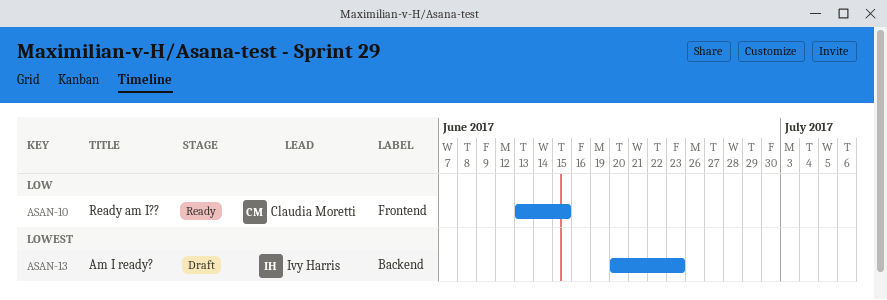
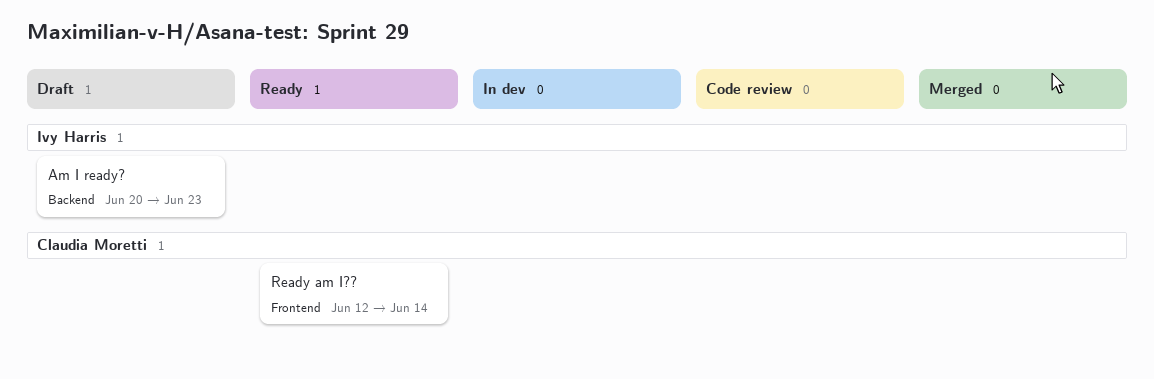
Ready am I??, start: Jun 13 -> Jun 12
Ready am I??, due: Jun 15 -> Jun 14

